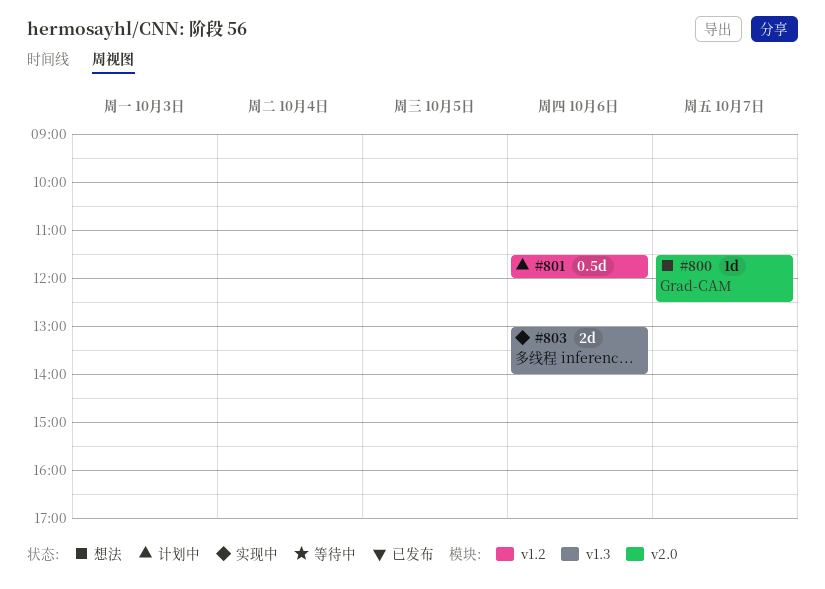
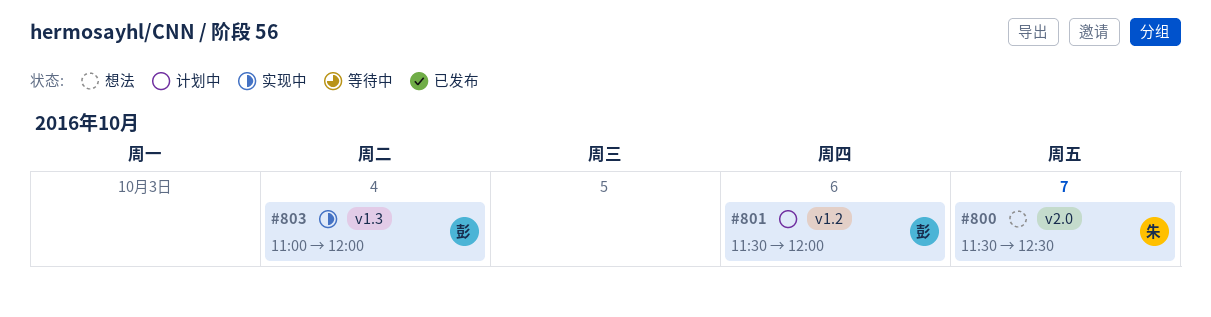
#803, day: Oct 6 -> Oct 4
#803, begins: 13:00 -> 11:00
#803, ends: 14:00 -> 12:00

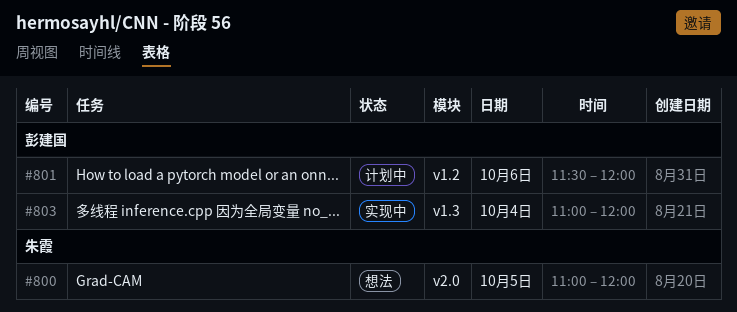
#800, day: Oct 7 -> Oct 5
#800, begins: 11:30 -> 11:00
#800, ends: 12:30 -> 12:00

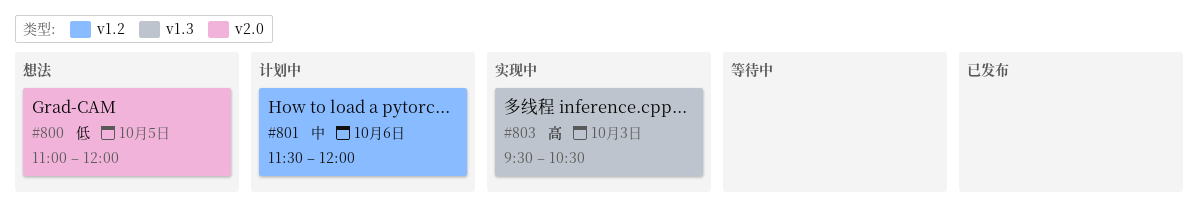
#803, day: Oct 4 -> Oct 3
#803, begins: 11:00 -> 09:30
#803, ends: 12:00 -> 10:30

